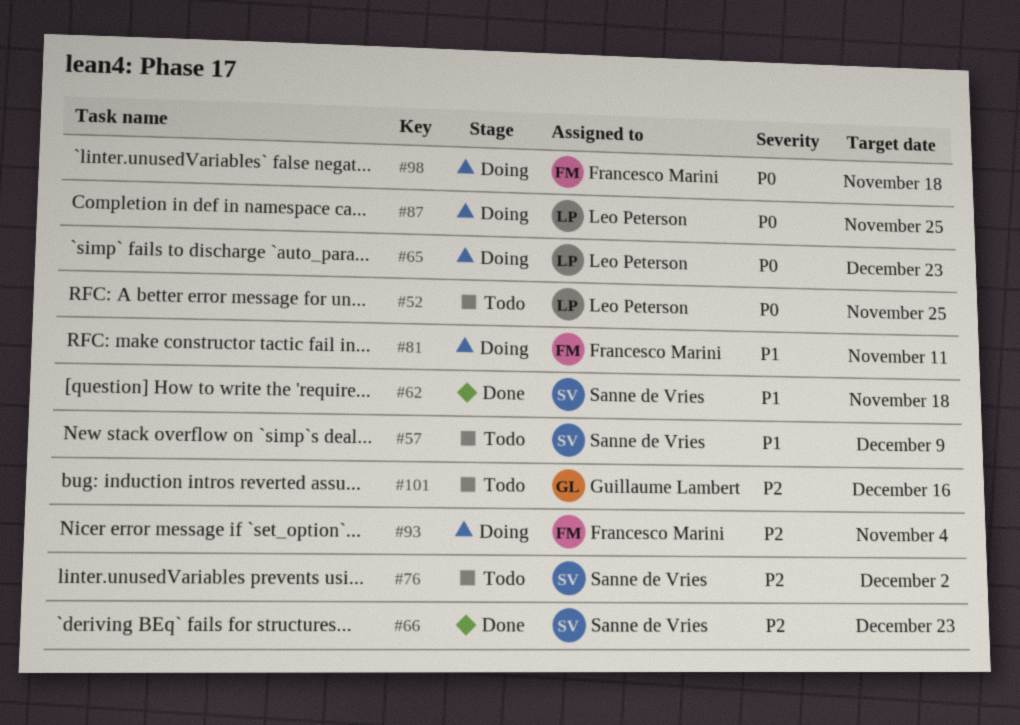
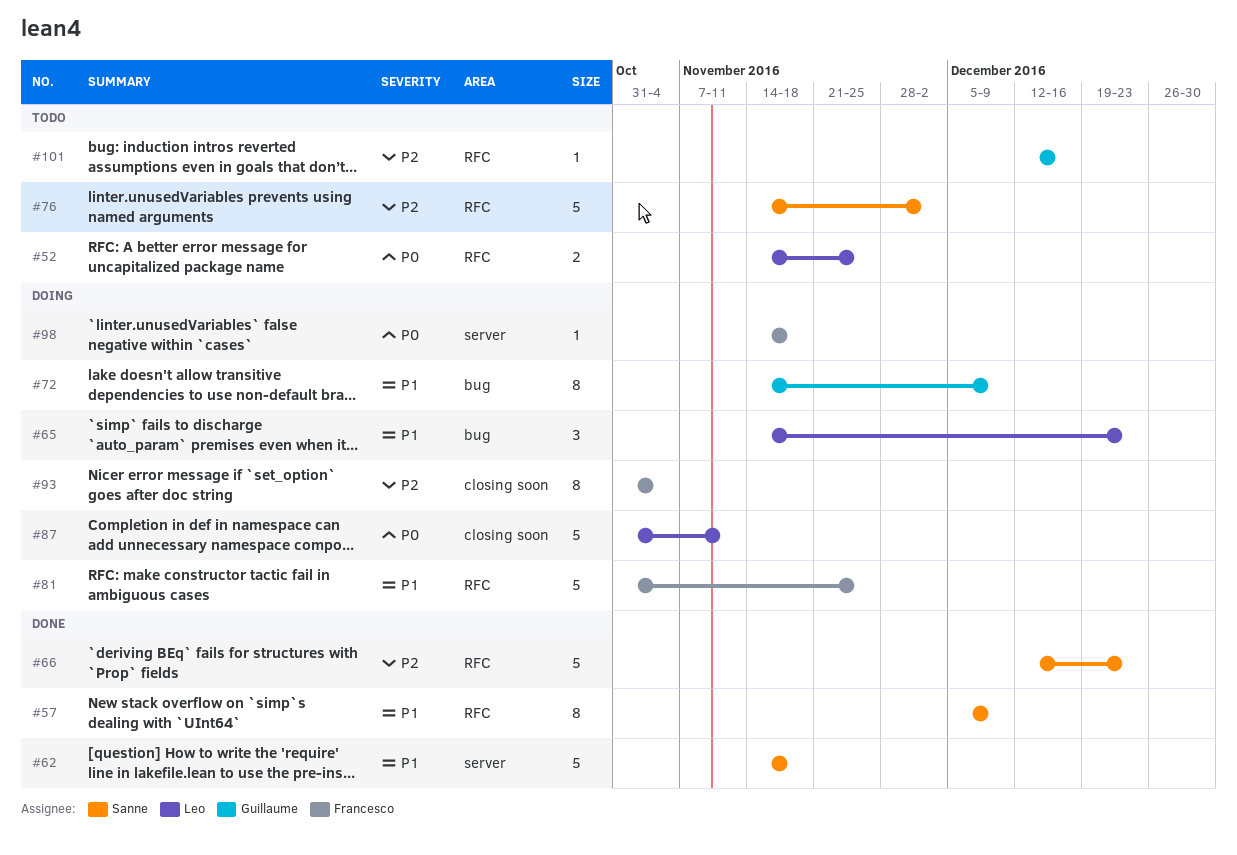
#57, status: Todo -> Done
#65, priority: P0 -> P1
#72: none -> present
#81, due: Nov 11 -> Nov 25
#87, due: Nov 25 -> Nov 11

